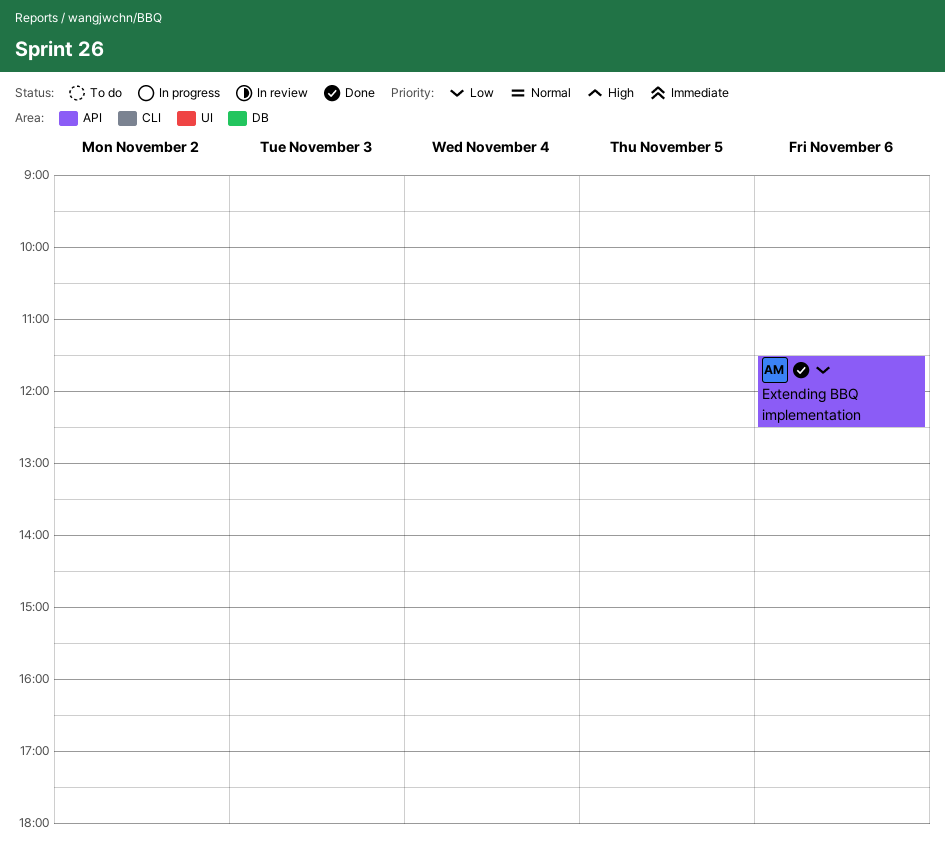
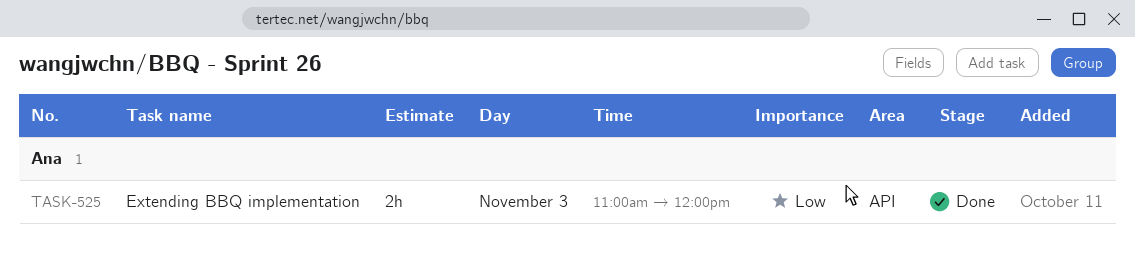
Extending BBQ implementation, day: Nov 6 -> Nov 3
Extending BBQ implementation, begins: 11:30 -> 11:00
Extending BBQ implementation, ends: 12:30 -> 12:00

